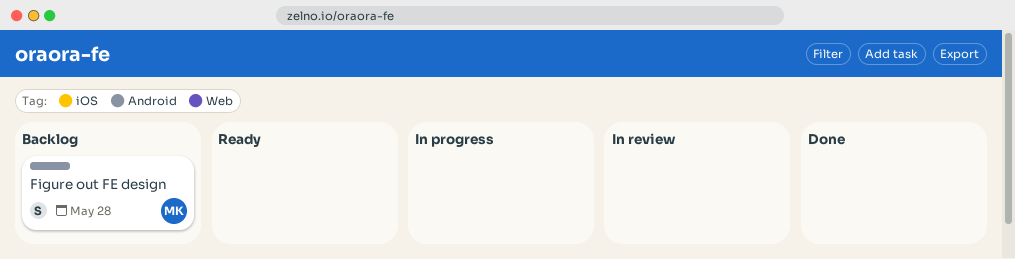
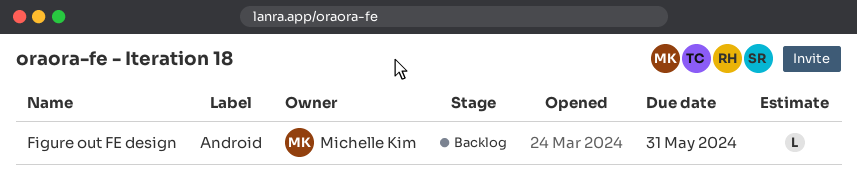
Figure out FE design, estimate: S -> L
Figure out FE design, due: May 28 -> May 31

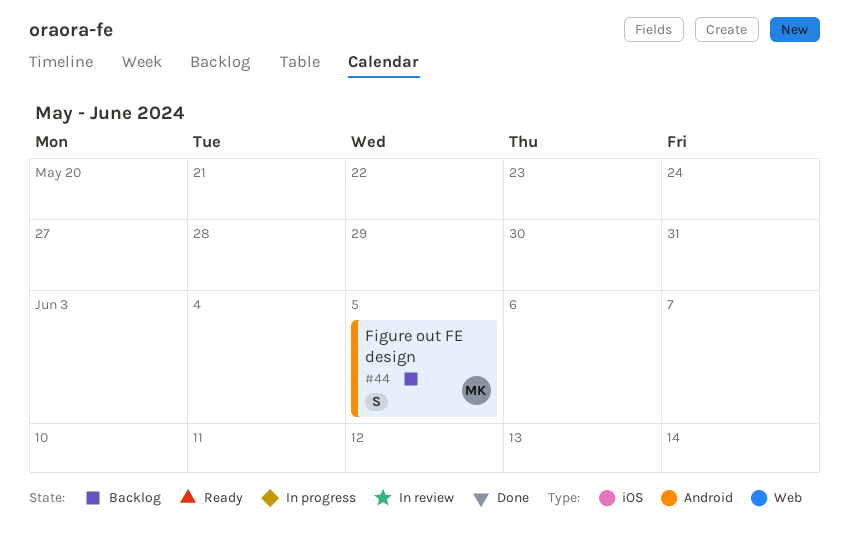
Figure out FE design, estimate: L -> S
Figure out FE design, due: May 31 -> Jun 5

